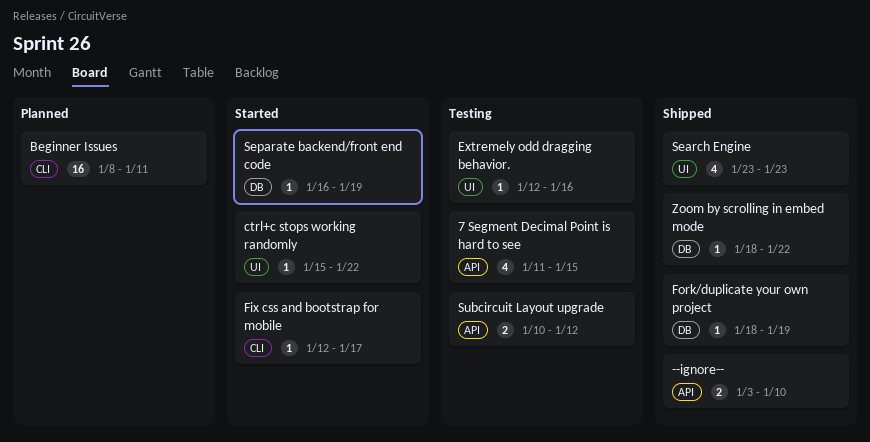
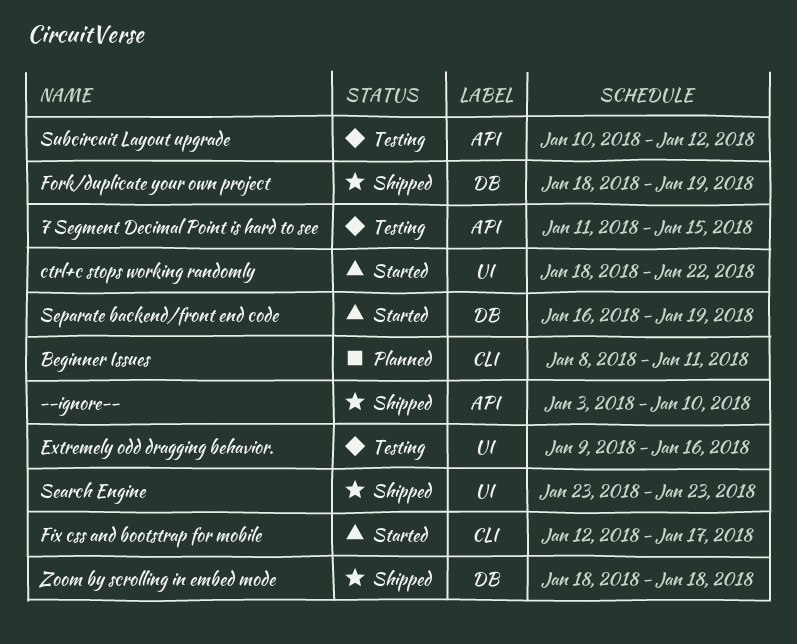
ctrl+c stops working randomly, start: Jan 15 -> Jan 18
Extremely odd dragging behavior., start: Jan 12 -> Jan 9
Zoom by scrolling in embed mode, due: Jan 22 -> Jan 18

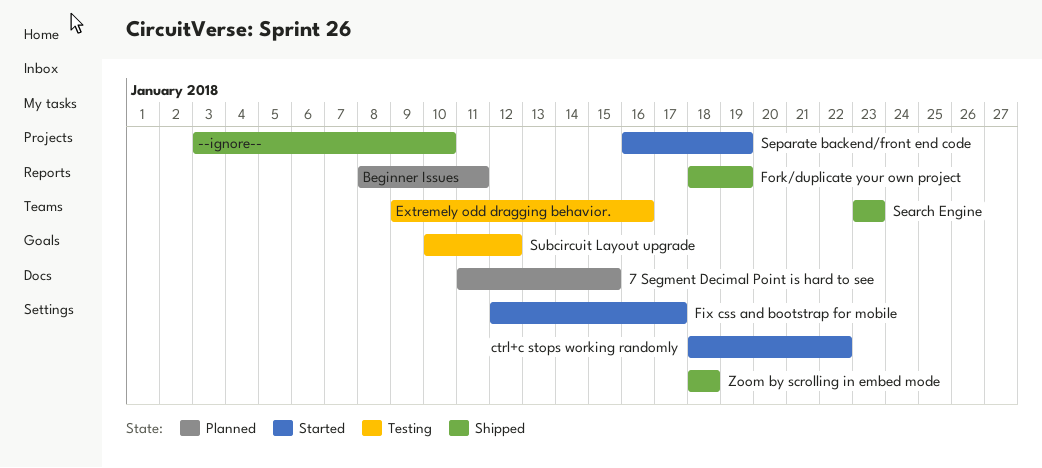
7 Segment Decimal Point is hard to see, status: Testing -> Planned

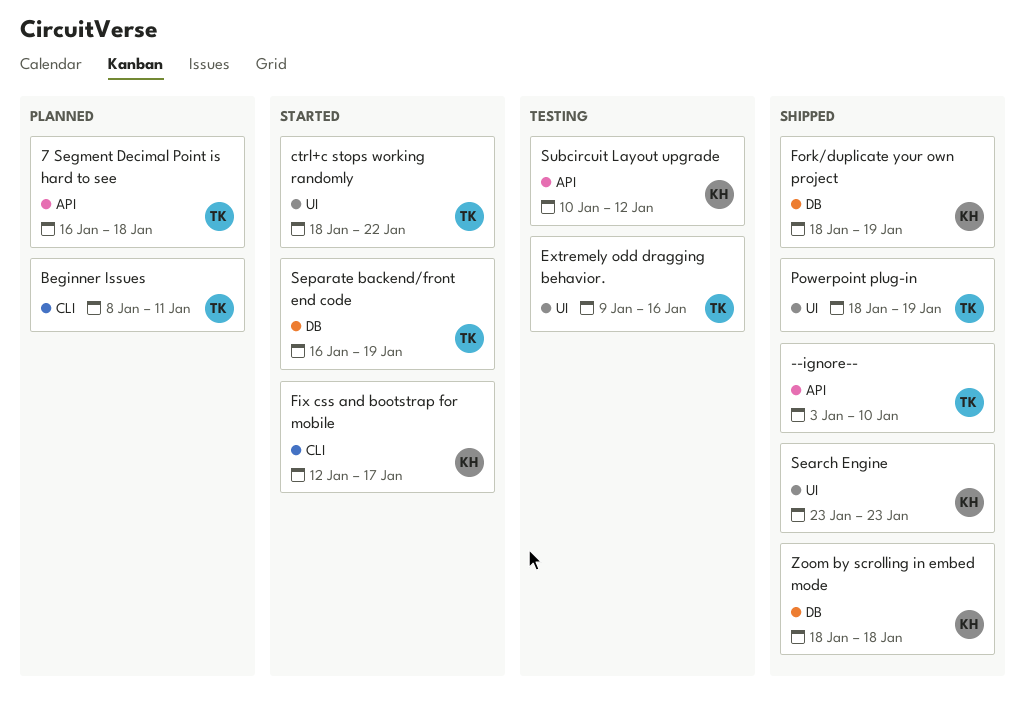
7 Segment Decimal Point is hard to see, start: Jan 11 -> Jan 16
7 Segment Decimal Point is hard to see, due: Jan 15 -> Jan 18
Powerpoint plug-in: none -> present

